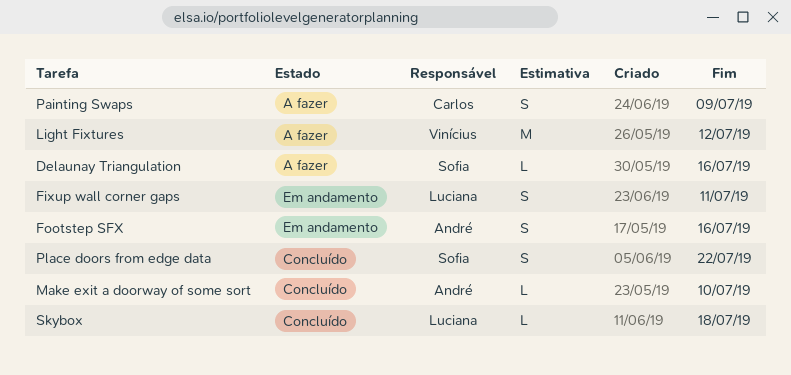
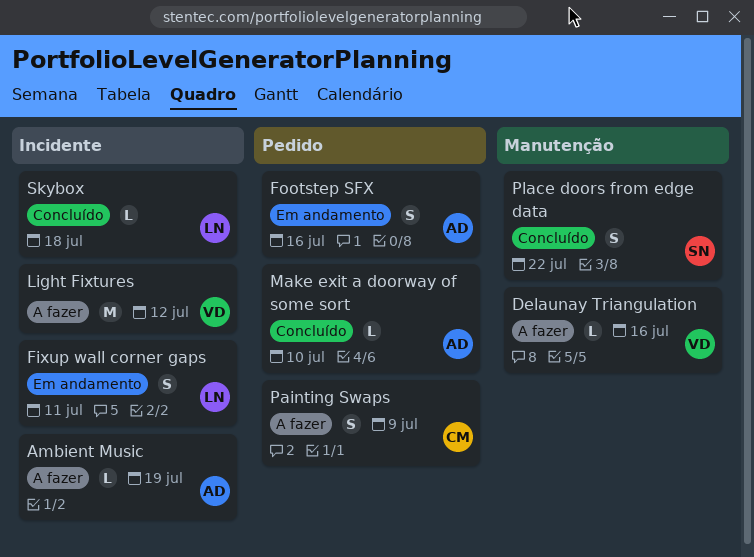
Ambient Music: none -> present
Delaunay Triangulation, owner: Sofia -> Vinícius

